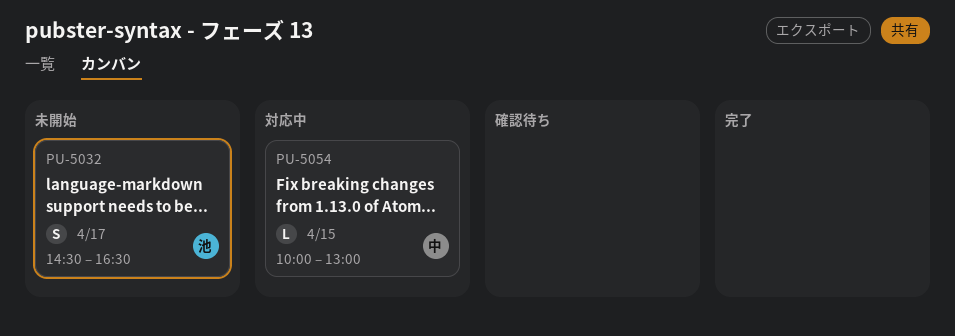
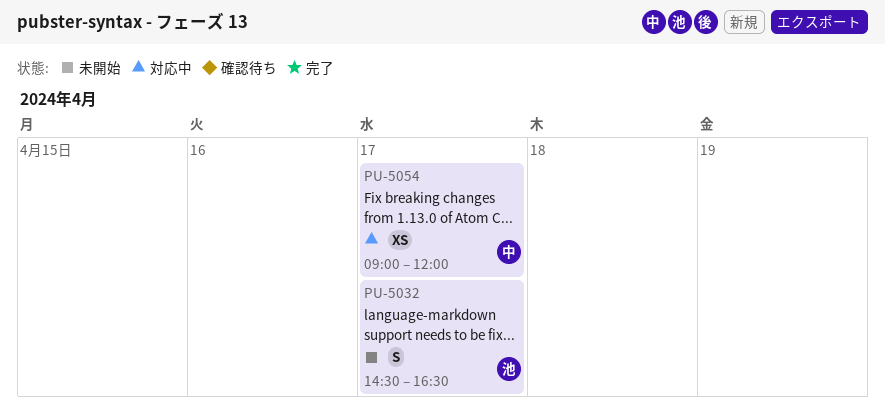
PU-5054, estimate: L -> XS
PU-5054, day: Apr 15 -> Apr 17
PU-5054, begins: 10:00 -> 09:00
PU-5054, ends: 13:00 -> 12:00

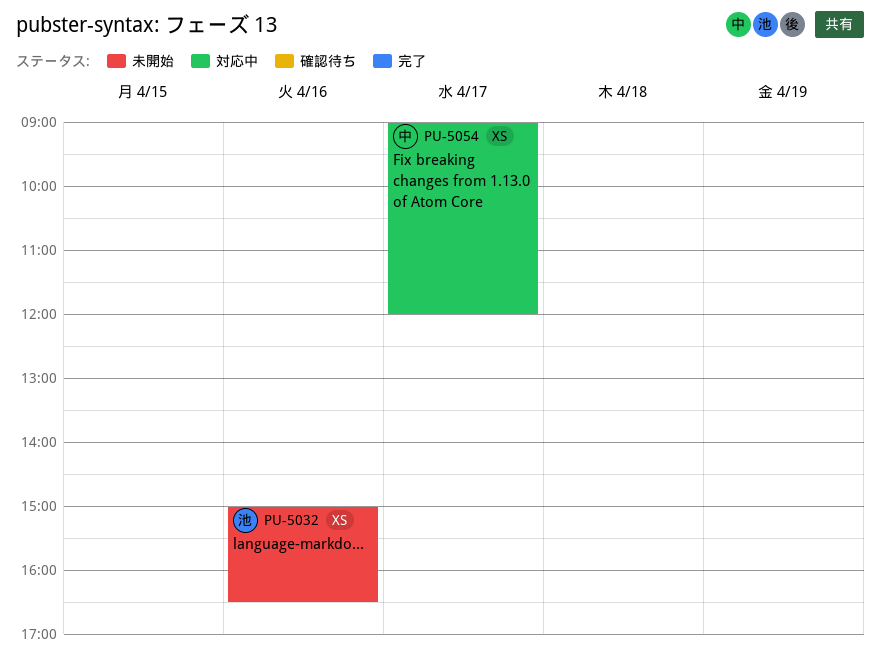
PU-5032, estimate: S -> XS
PU-5032, day: Apr 17 -> Apr 16
PU-5032, begins: 14:30 -> 15:00

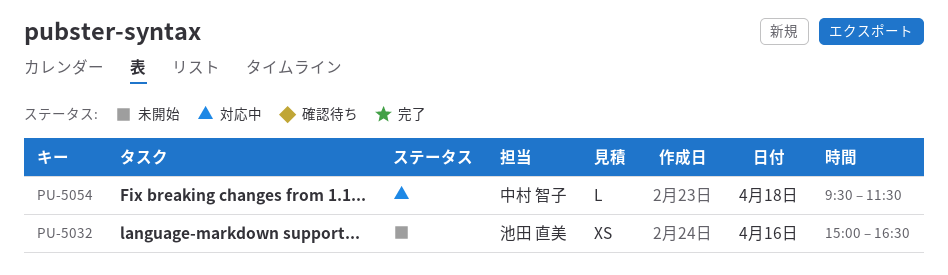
PU-5054, estimate: XS -> L
PU-5054, day: Apr 17 -> Apr 18
PU-5054, begins: 09:00 -> 09:30
PU-5054, ends: 12:00 -> 11:30

